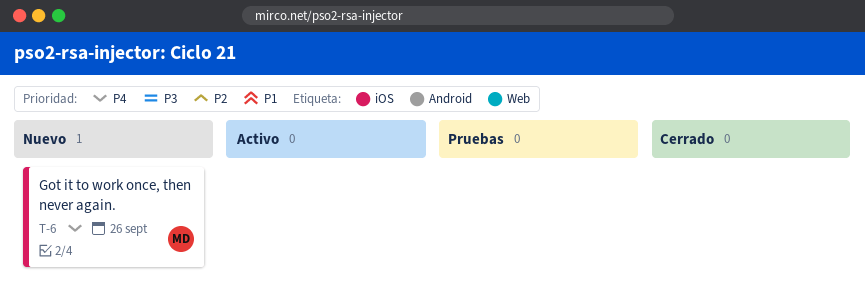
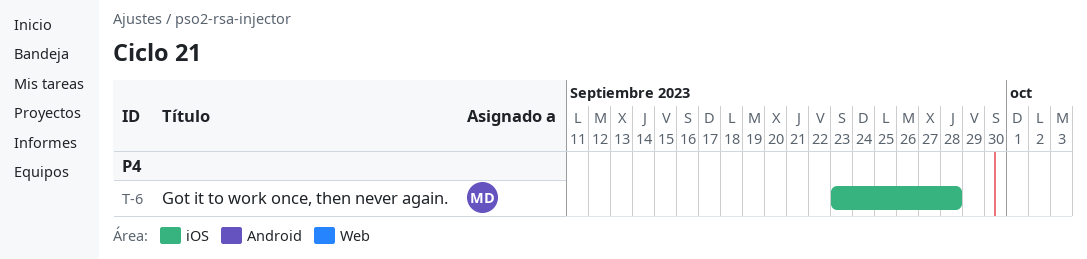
T-6, due: Sep 26 -> Sep 28

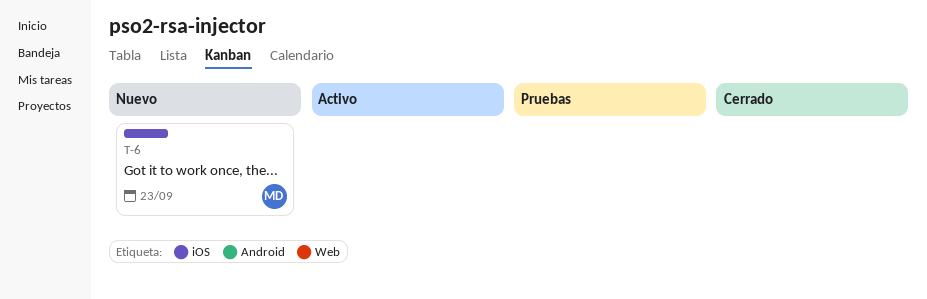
T-6, due: Sep 28 -> Sep 23

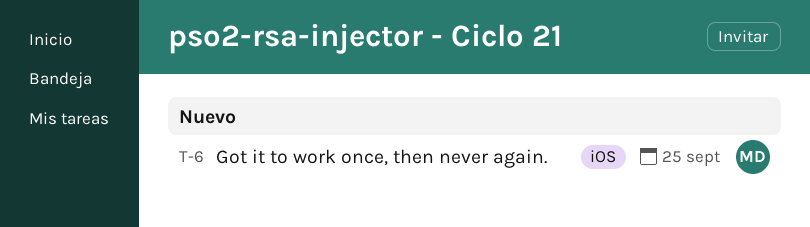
T-6, due: Sep 23 -> Sep 25

